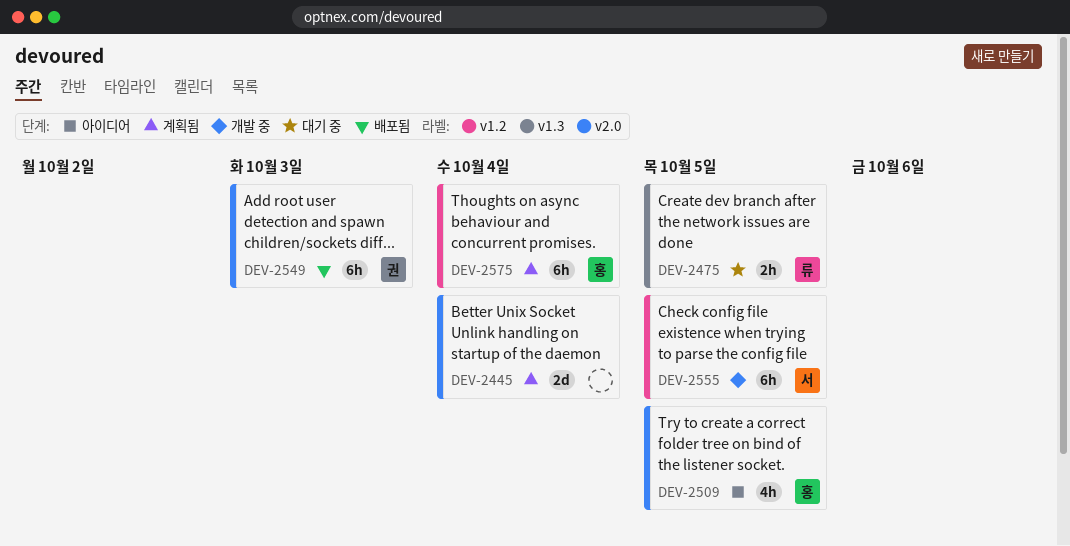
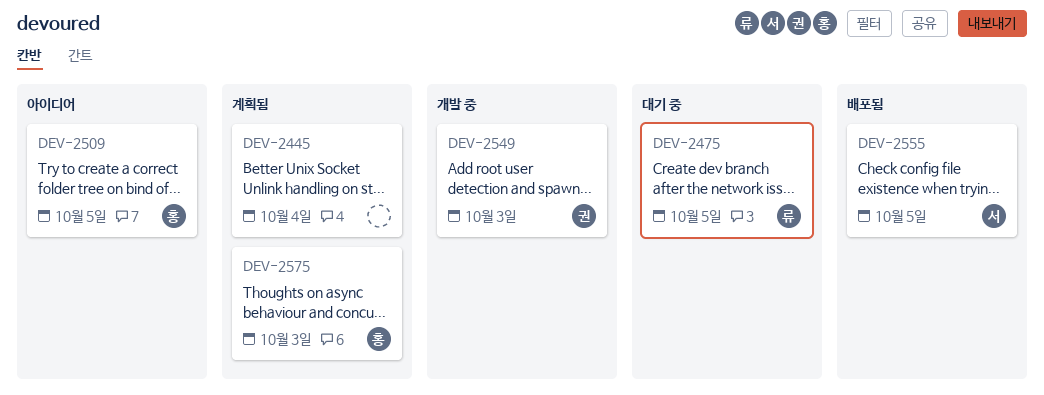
DEV-2549, status: 배포됨 -> 개발 중
DEV-2555, status: 개발 중 -> 배포됨
DEV-2575, due: Oct 4 -> Oct 3

